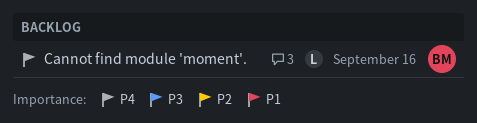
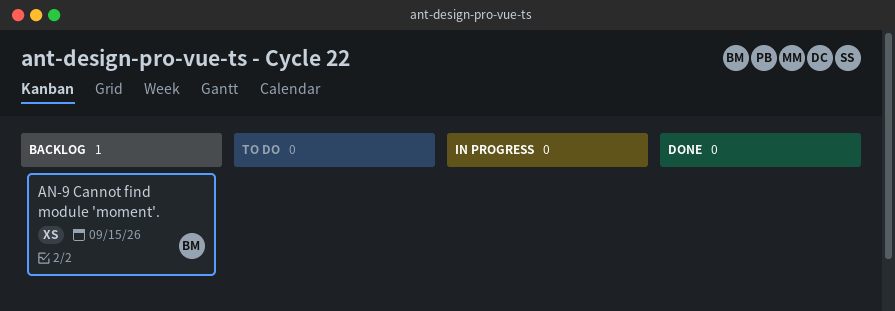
Cannot find module 'moment'., estimate: L -> XS
Cannot find module 'moment'., due: Sep 16 -> Sep 15

